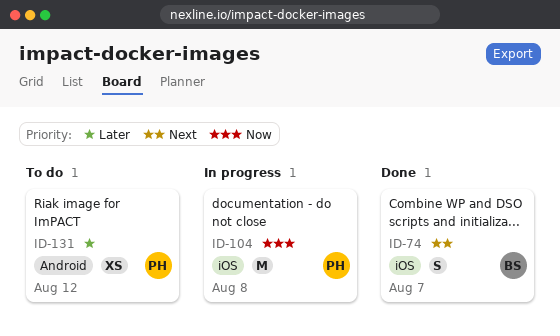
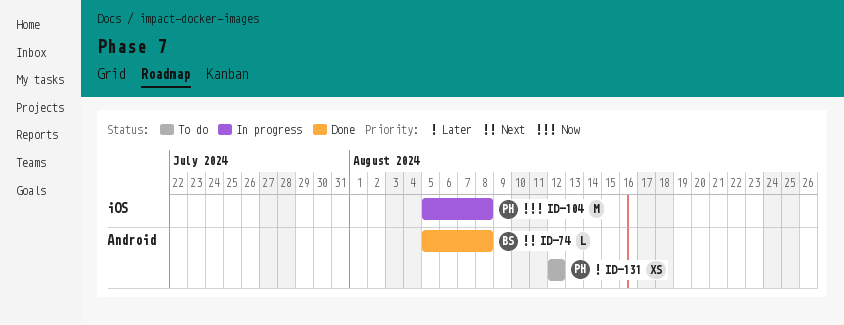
ID-74, label: iOS -> Android
ID-74, estimate: S -> L
ID-74, due: Aug 7 -> Aug 8

